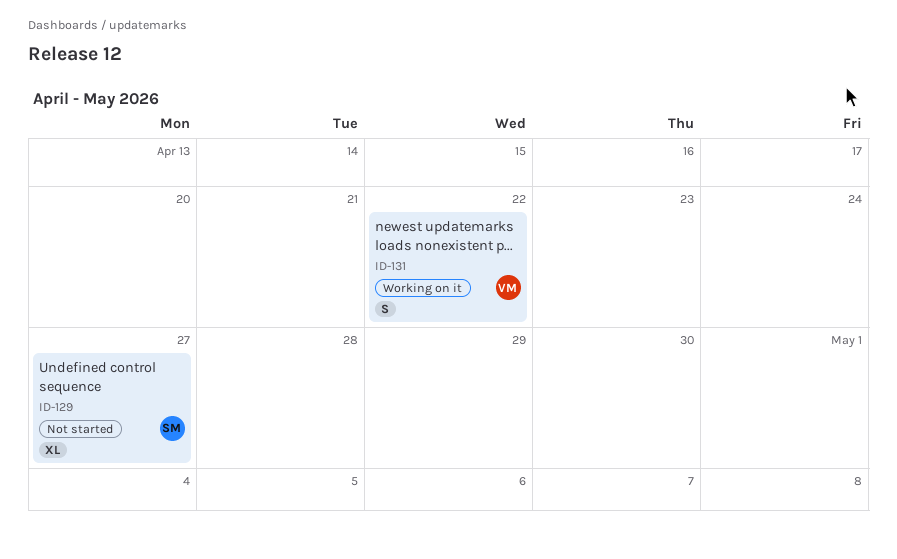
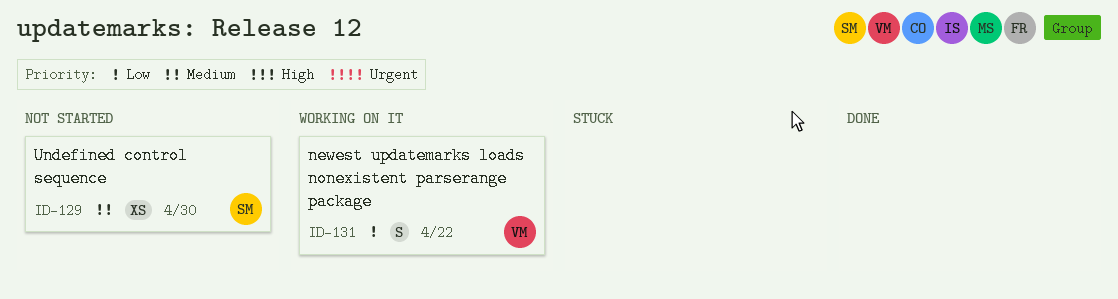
ID-129, estimate: XL -> XS
ID-129, due: Apr 27 -> Apr 30

